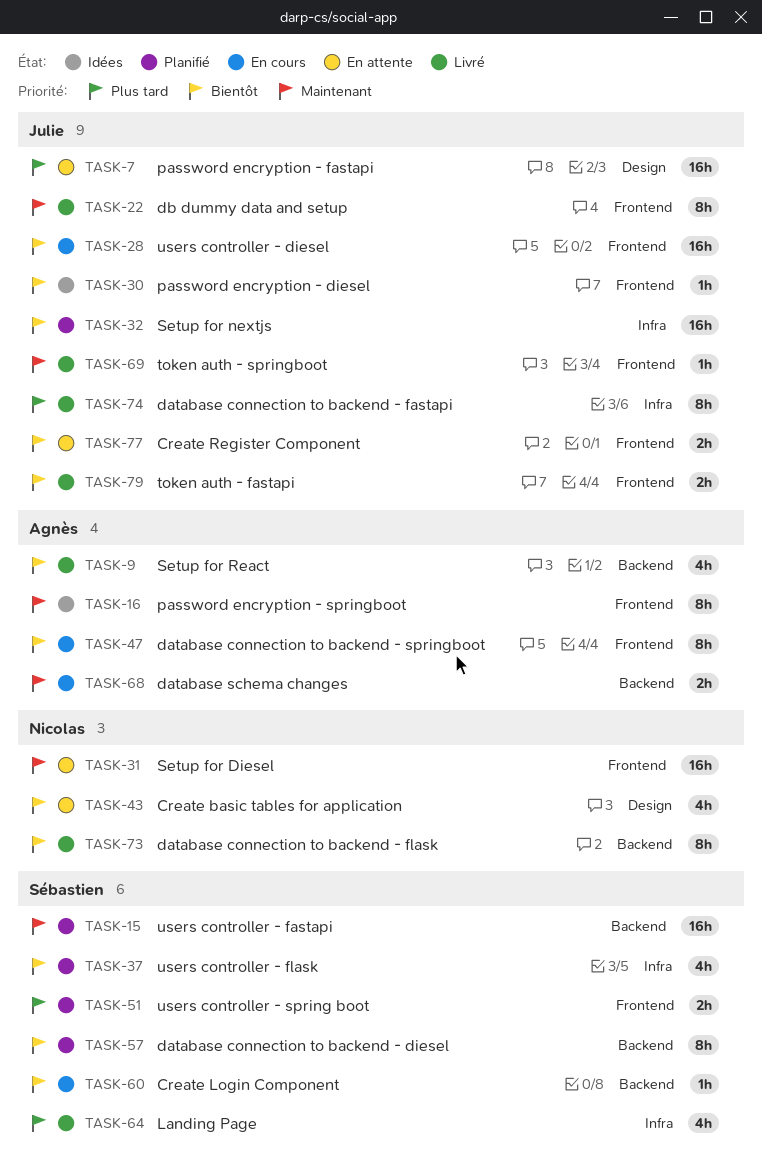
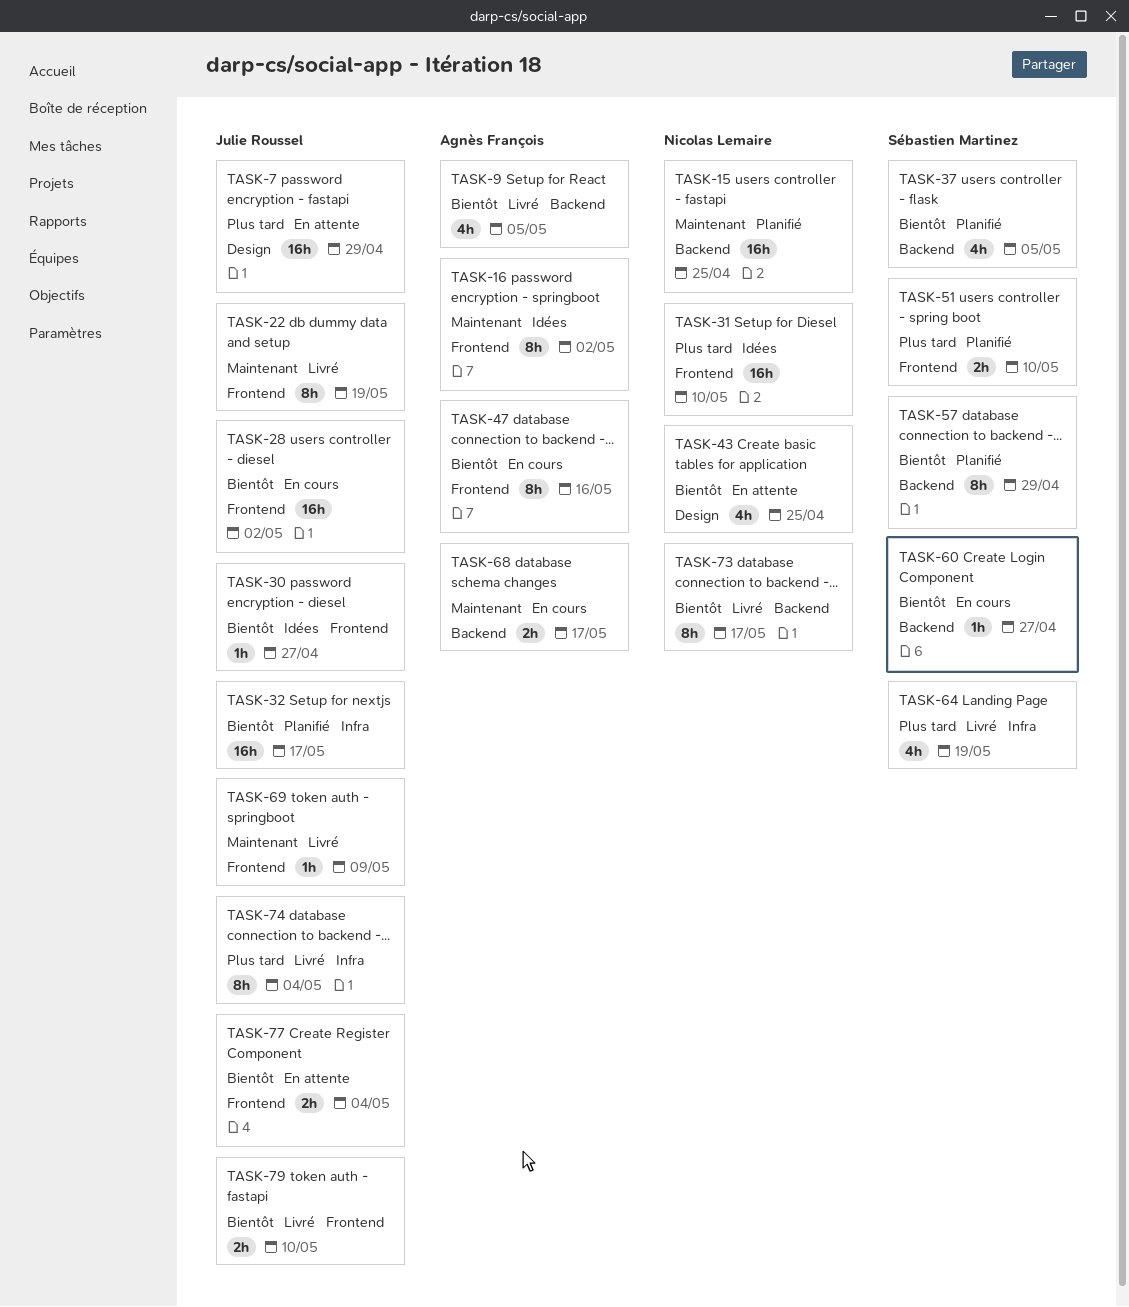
TASK-15, owner: Sébastien Martinez -> Nicolas Lemaire
TASK-31, status: En attente -> Idées
TASK-31, priority: Maintenant -> Plus tard
TASK-37, label: Infra -> Backend

